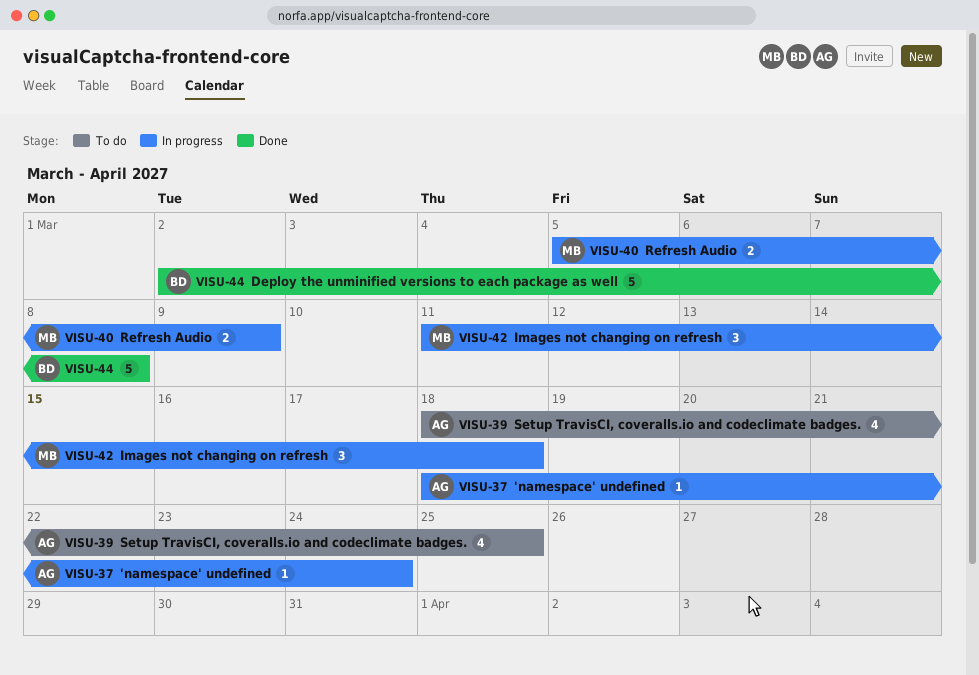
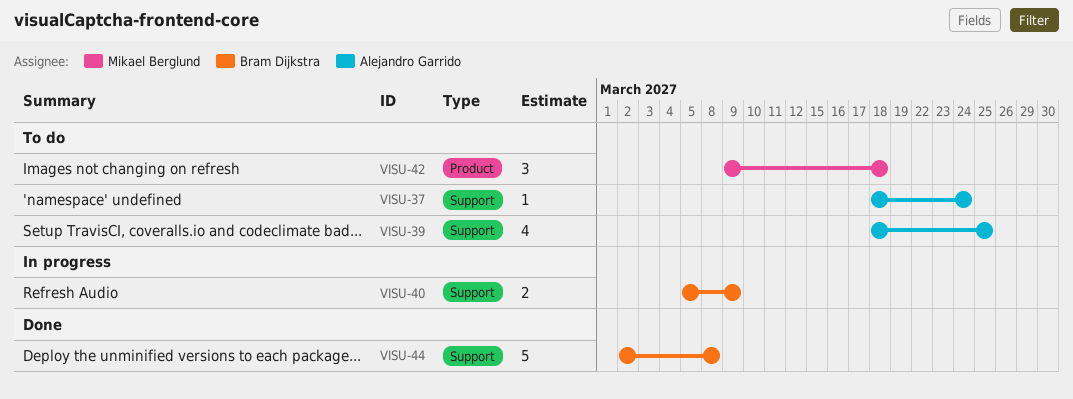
VISU-37, status: In progress -> To do
VISU-40, owner: Mikael Berglund -> Bram Dijkstra
VISU-42, status: In progress -> To do
VISU-42, start: Mar 11 -> Mar 9

